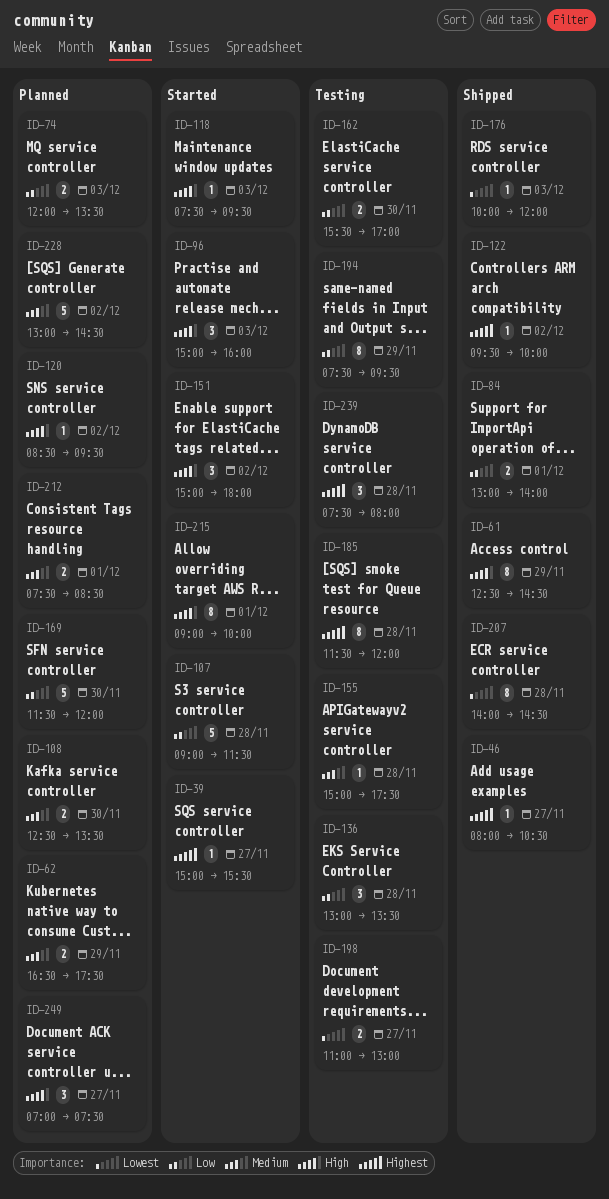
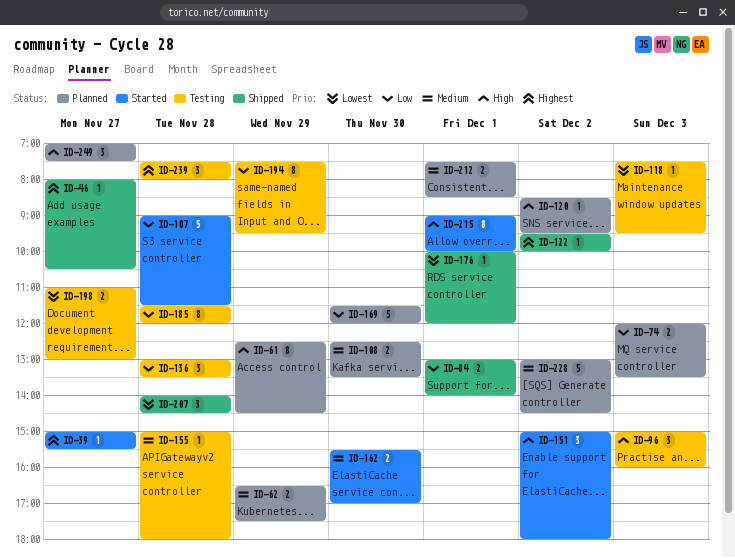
ID-61, status: Shipped -> Planned
ID-96, status: Started -> Testing
ID-118, status: Started -> Testing
ID-118, priority: High -> Lowest
ID-155, ends: 17:30 -> 18:00
ID-162, status: Testing -> Started
ID-162, priority: Low -> Medium
ID-176, day: Dec 3 -> Dec 1
ID-185, priority: Highest -> Low
ID-207, estimate: 8 -> 3

